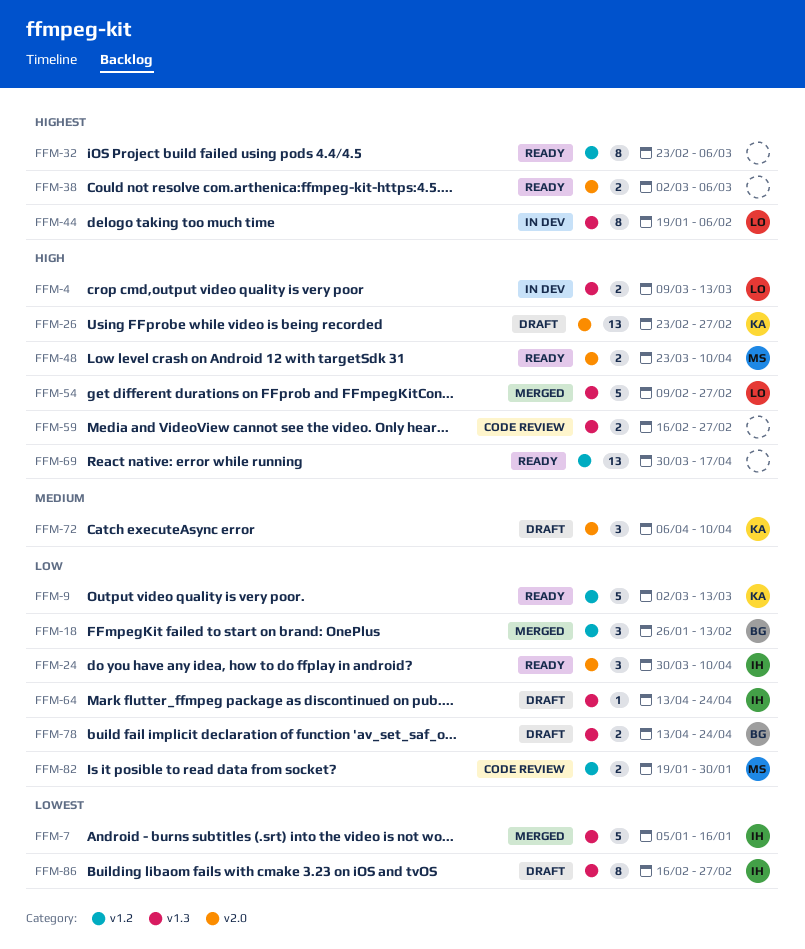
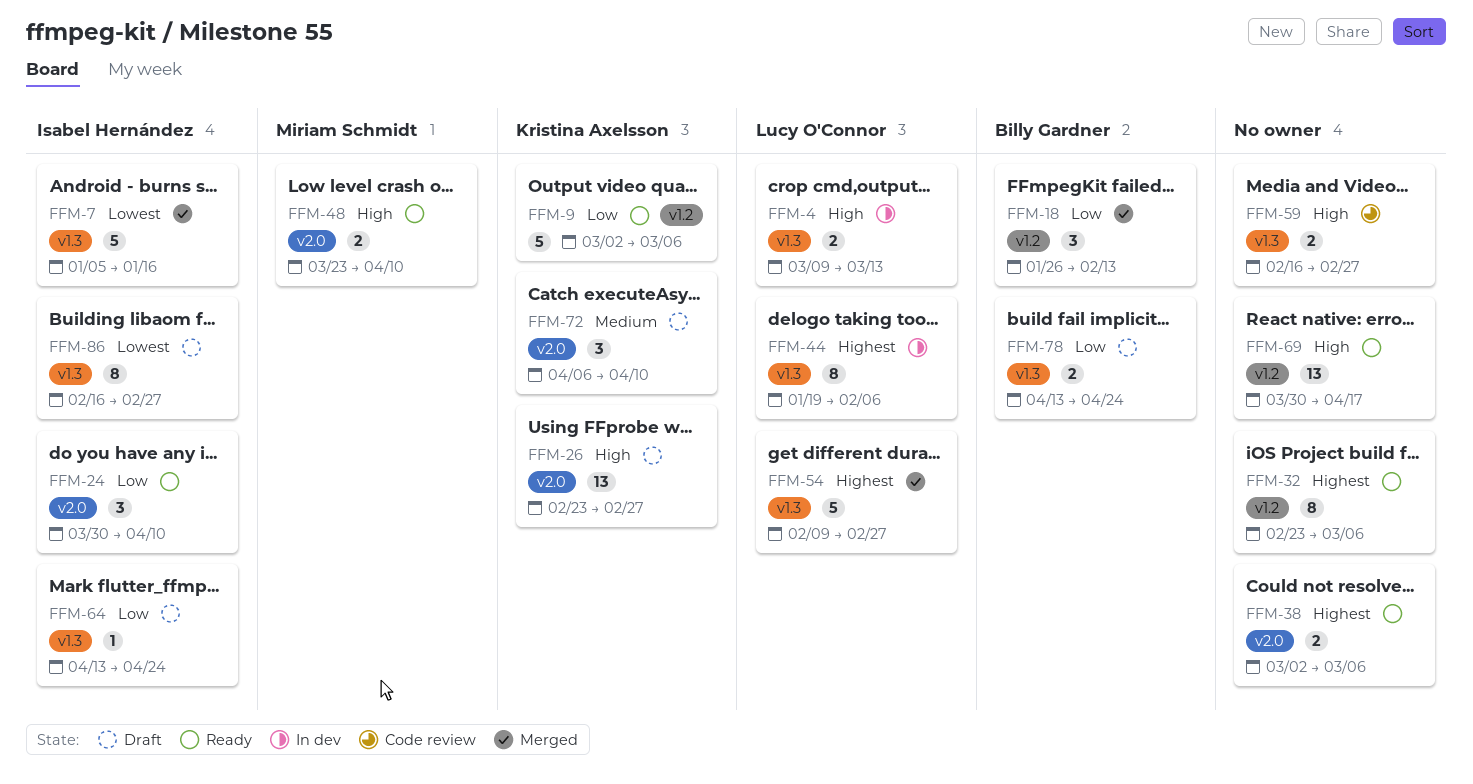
FFM-9, due: Mar 13 -> Mar 6
FFM-54, priority: High -> Highest
FFM-82: present -> none

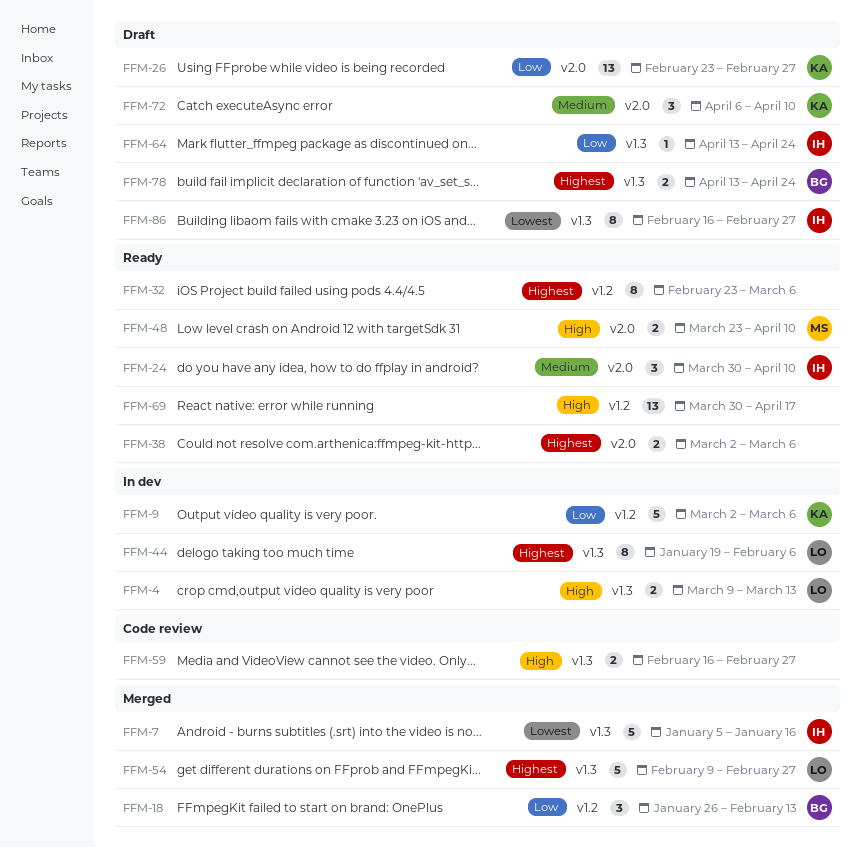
FFM-9, status: Ready -> In dev
FFM-24, priority: Low -> Medium
FFM-26, priority: High -> Low
FFM-78, priority: Low -> Highest

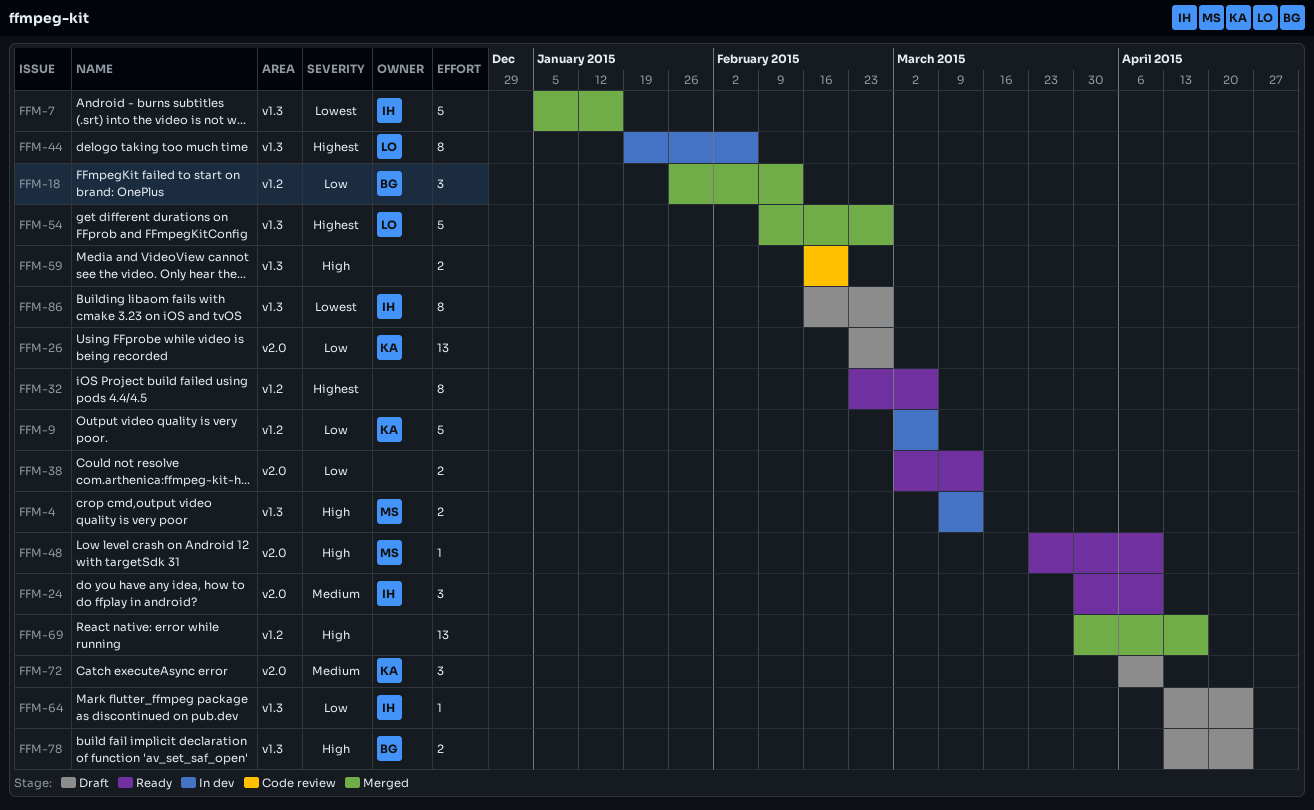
FFM-4, owner: LO -> MS
FFM-38, priority: Highest -> Low
FFM-38, due: Mar 6 -> Mar 13
FFM-48, estimate: 2 -> 1
FFM-59, due: Feb 27 -> Feb 20
FFM-69, status: Ready -> Merged
FFM-78, priority: Highest -> High

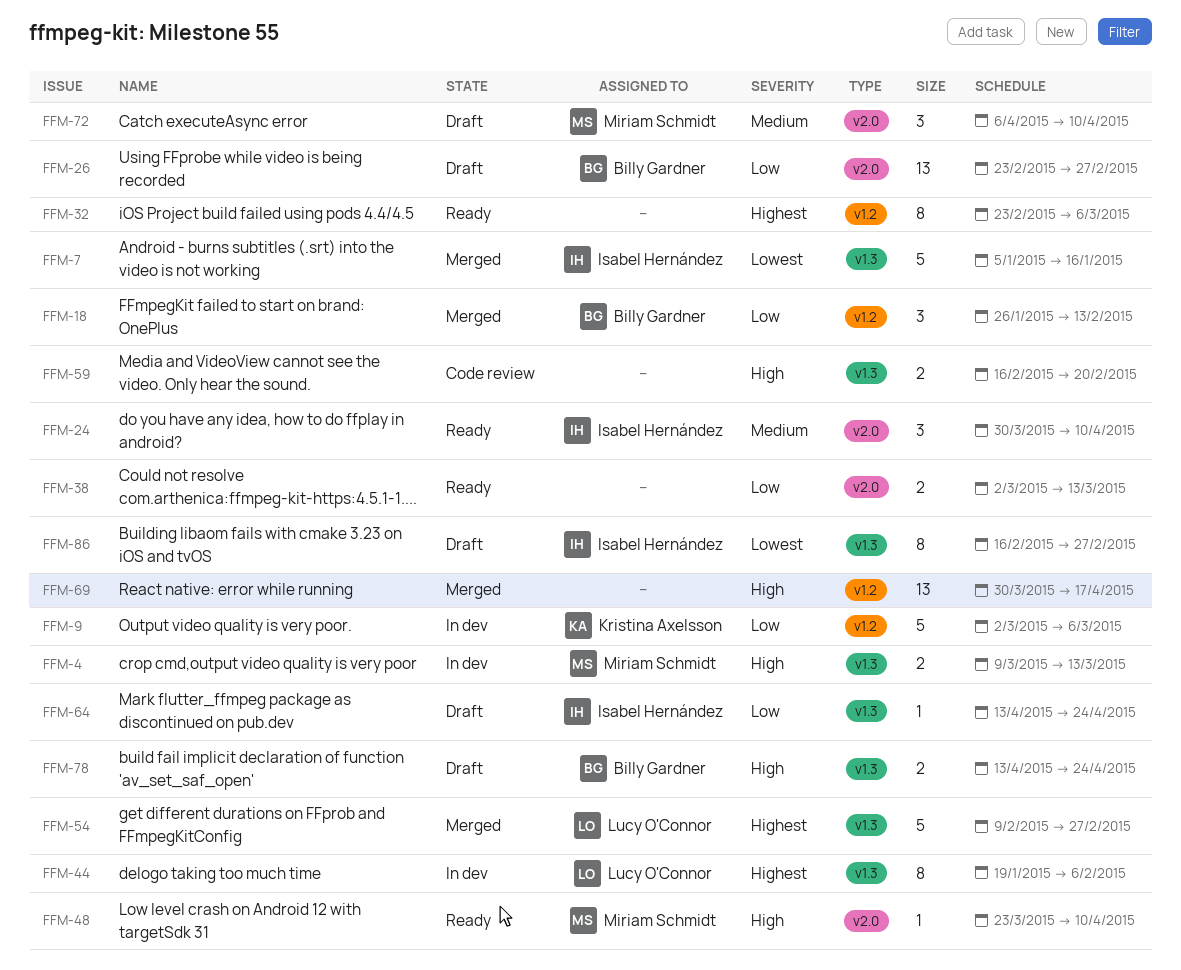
FFM-26, owner: Kristina Axelsson -> Billy Gardner
FFM-72, owner: Kristina Axelsson -> Miriam Schmidt

